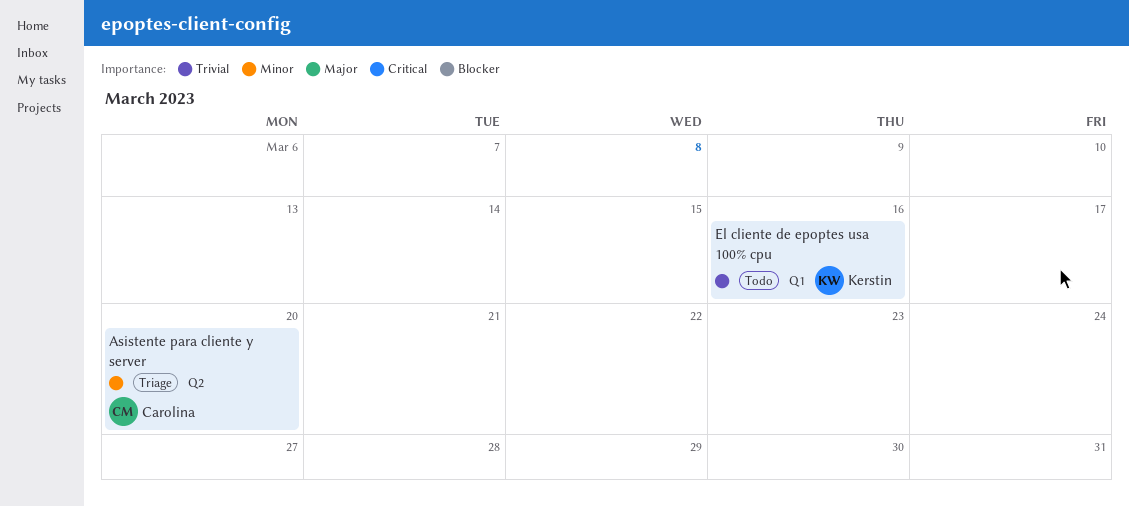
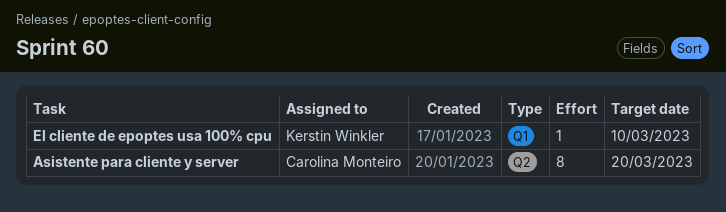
El cliente de epoptes usa 100% cpu, due: Mar 16 -> Mar 10

